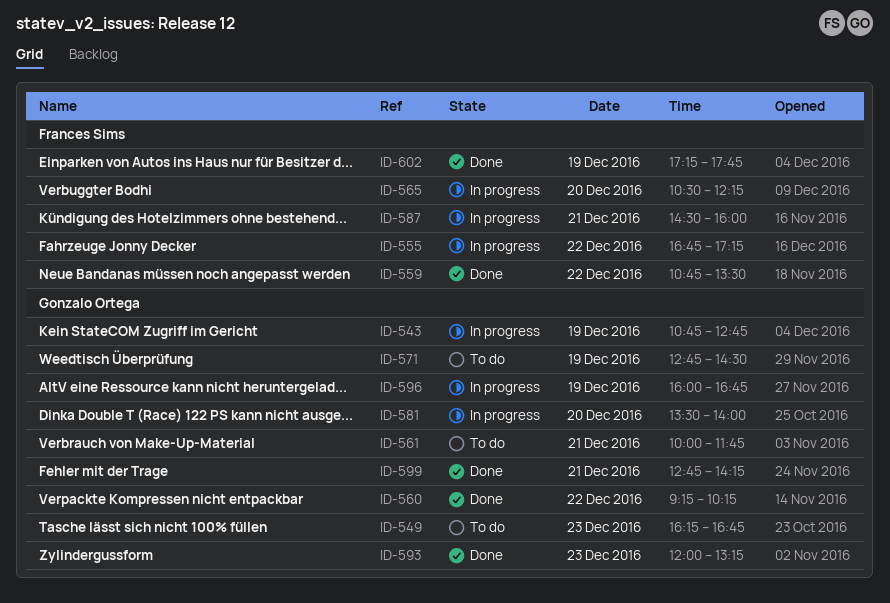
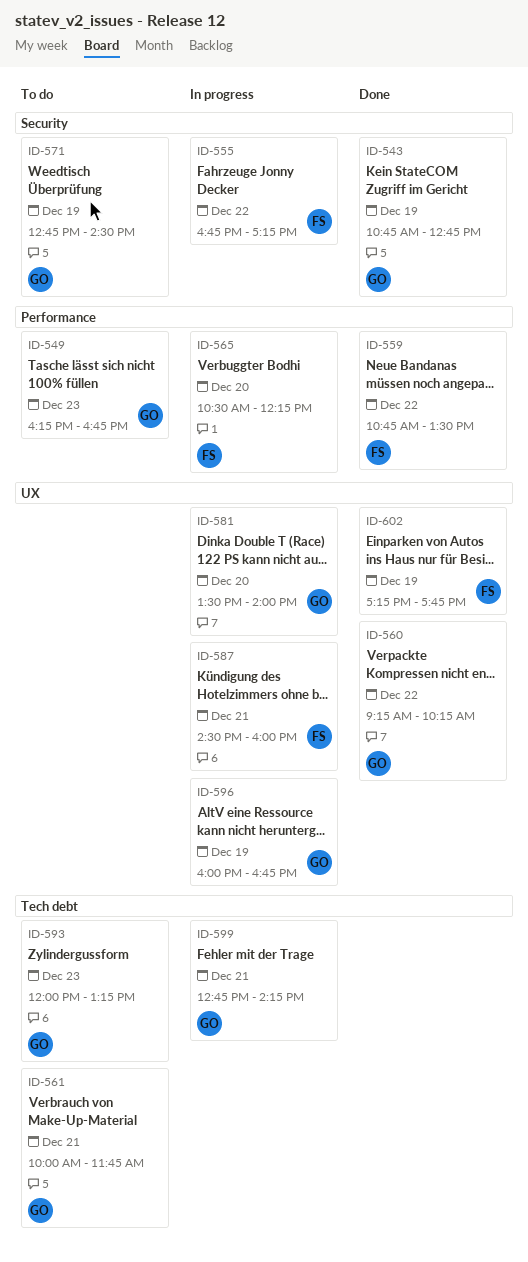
ID-543, status: In progress -> Done
ID-593, status: Done -> To do
ID-599, status: Done -> In progress

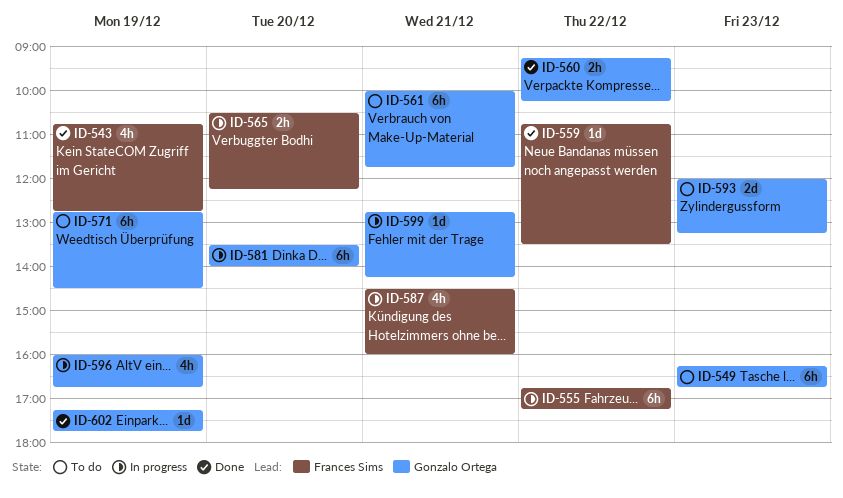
ID-543, owner: Gonzalo Ortega -> Frances Sims
ID-602, owner: Frances Sims -> Gonzalo Ortega

